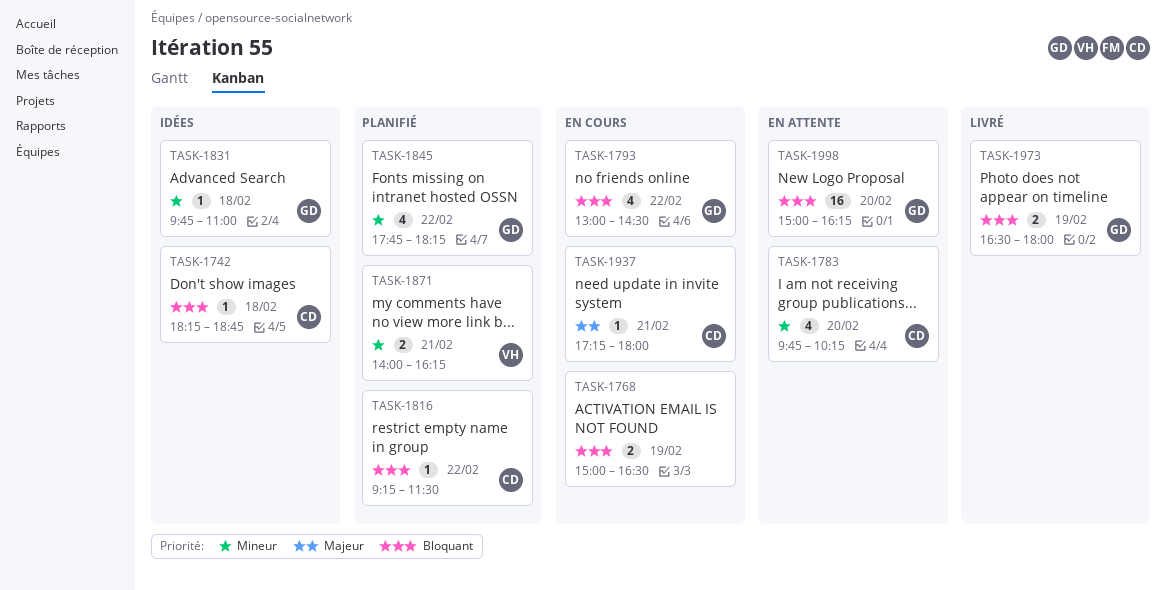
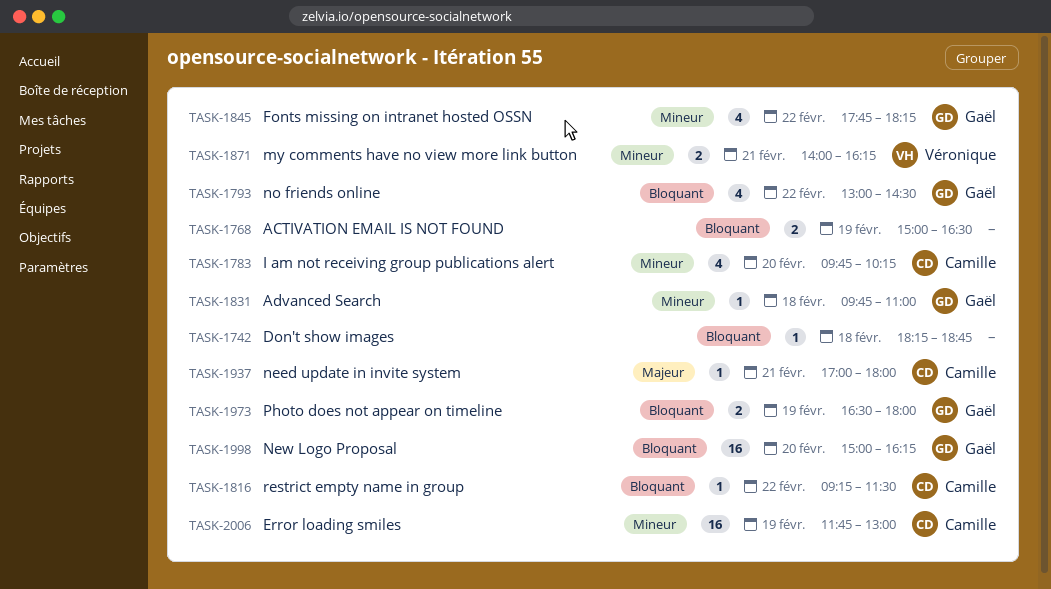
TASK-1742, owner: Camille -> none
TASK-1937, begins: 17:15 -> 17:00
TASK-2006: none -> present

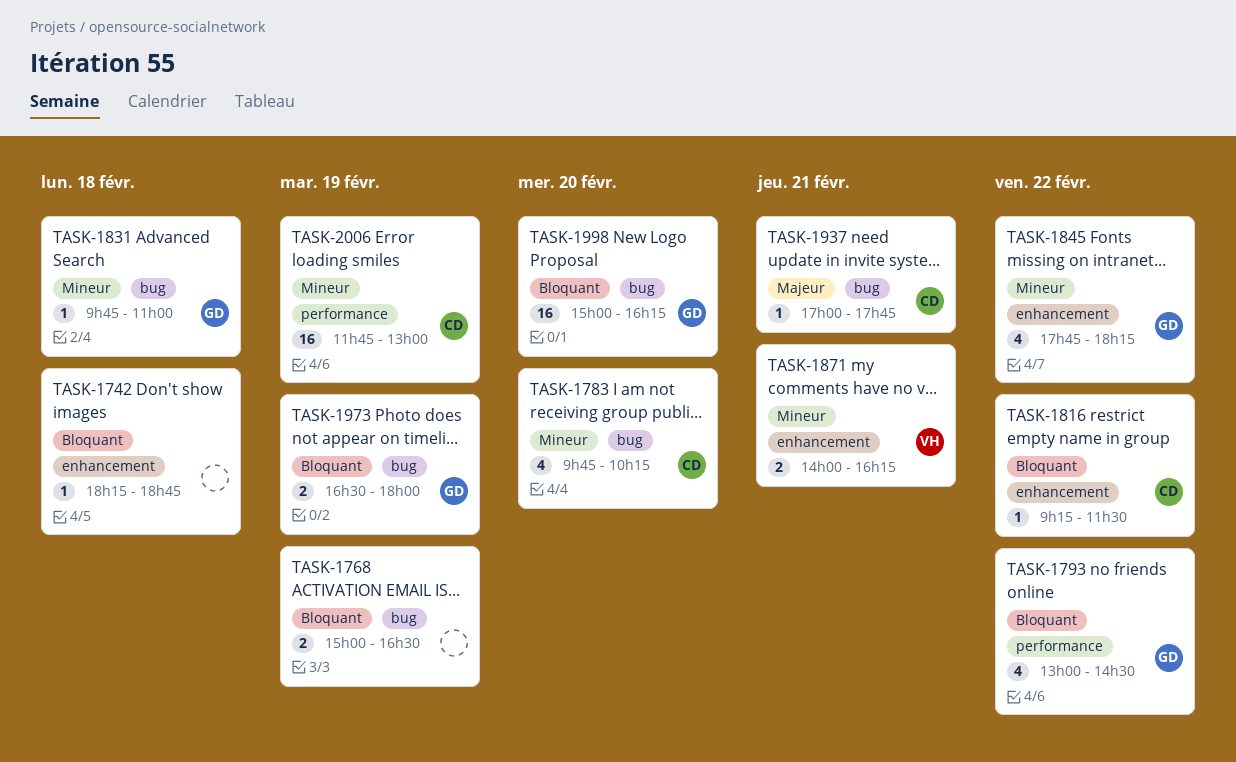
TASK-1937, ends: 18:00 -> 17:45

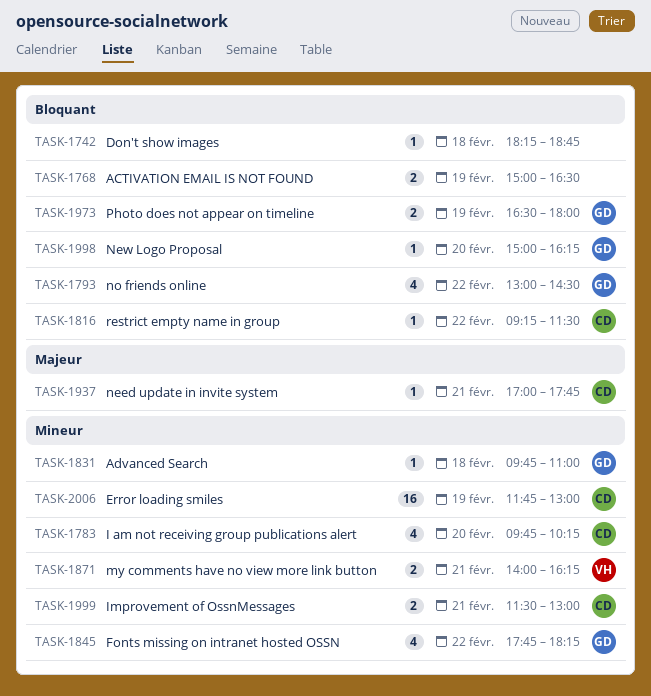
TASK-1998, estimate: 16 -> 1
TASK-1999: none -> present

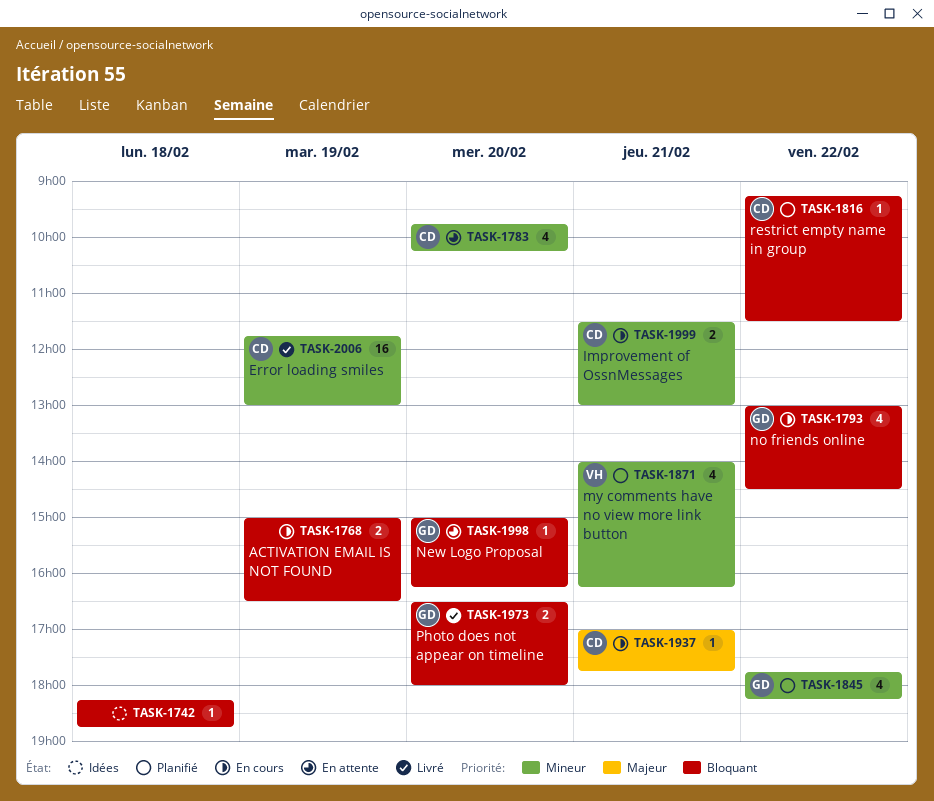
TASK-1831: present -> none
TASK-1871, estimate: 2 -> 4
TASK-1973, day: Feb 19 -> Feb 20

